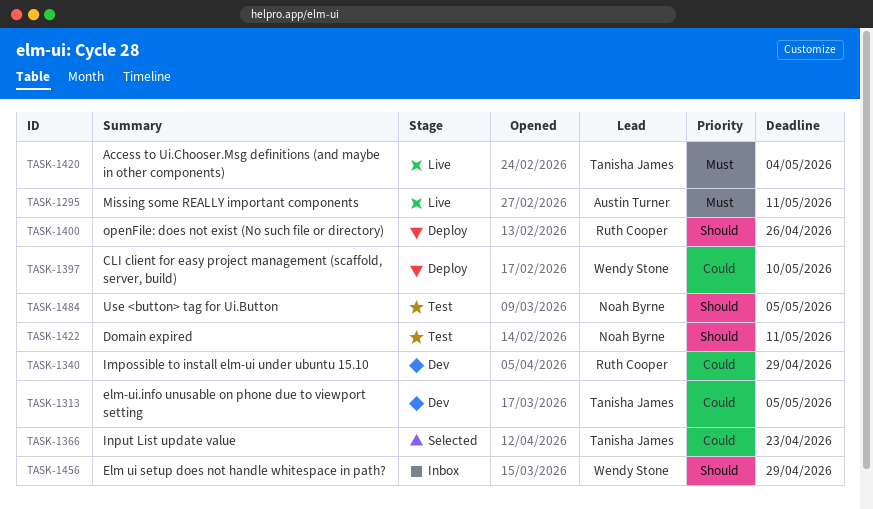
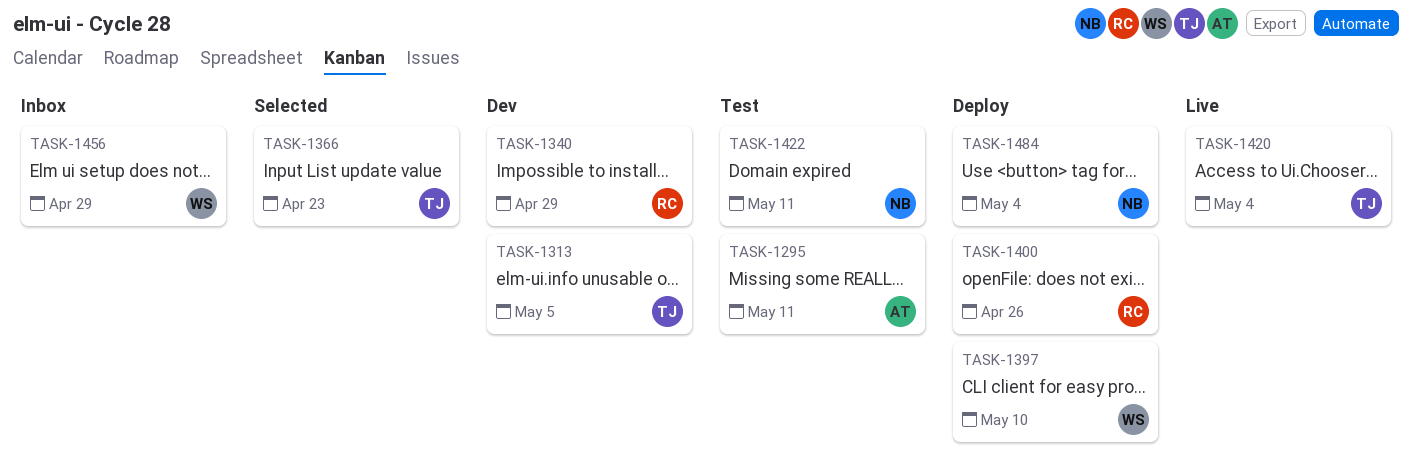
TASK-1295, status: Live -> Test
TASK-1484, status: Test -> Deploy
TASK-1484, due: May 5 -> May 4

